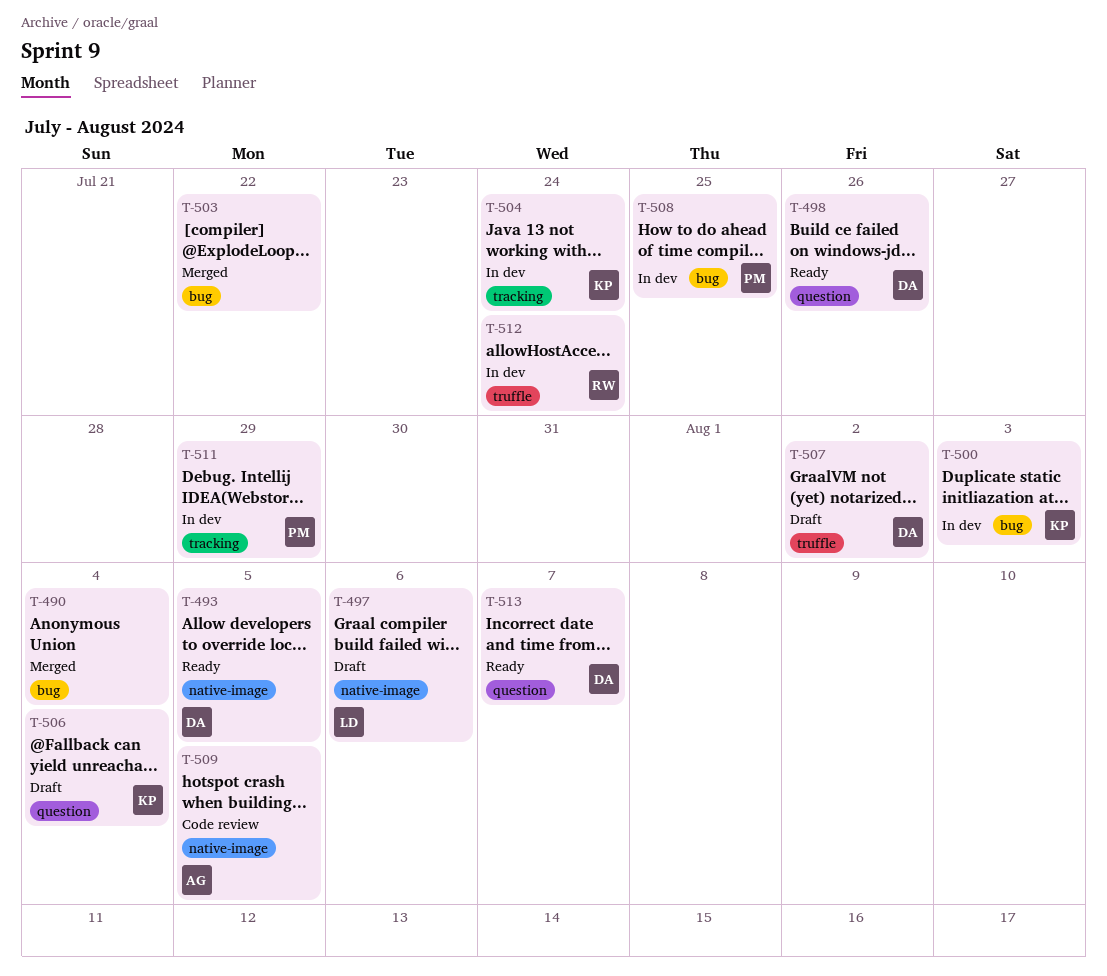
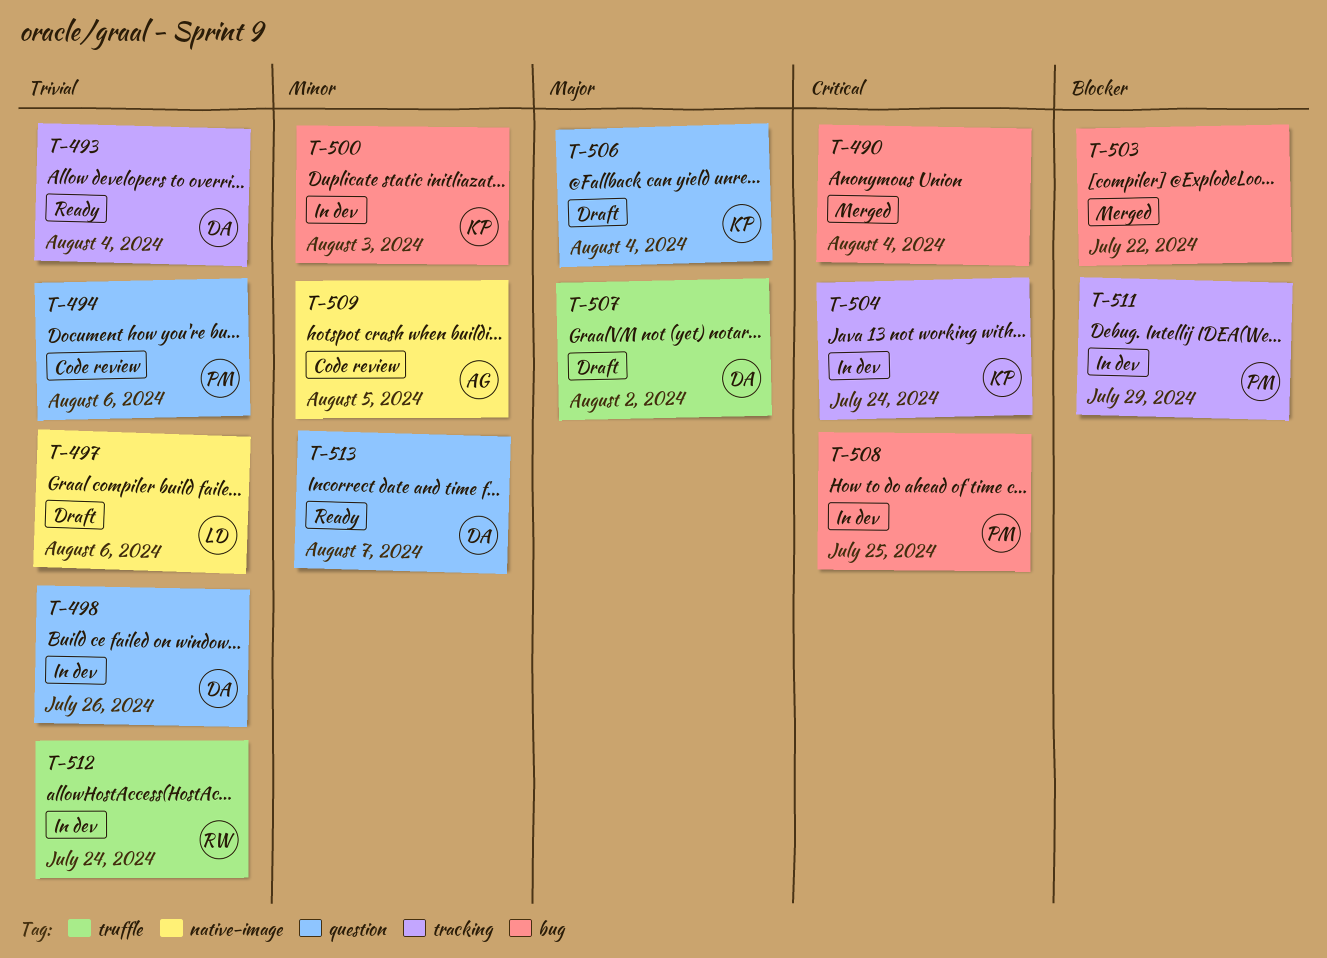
T-493, label: native-image -> tracking
T-493, due: Aug 5 -> Aug 4
T-494: none -> present
T-498, status: Ready -> In dev

